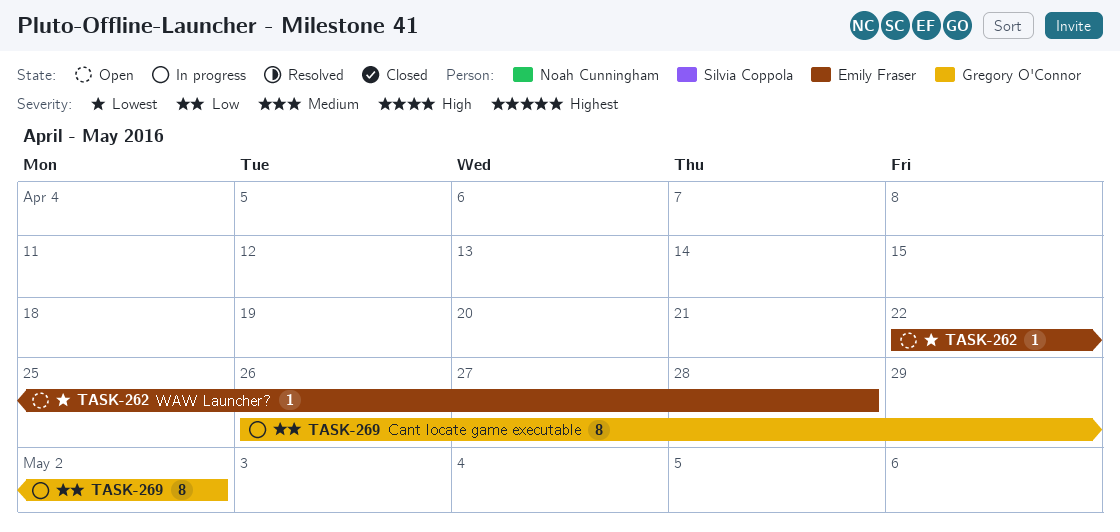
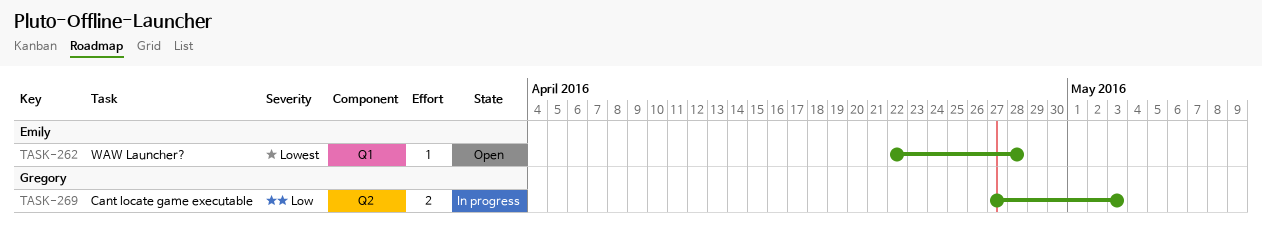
TASK-269, estimate: 8 -> 2
TASK-269, start: Apr 26 -> Apr 27
TASK-269, due: May 2 -> May 3

